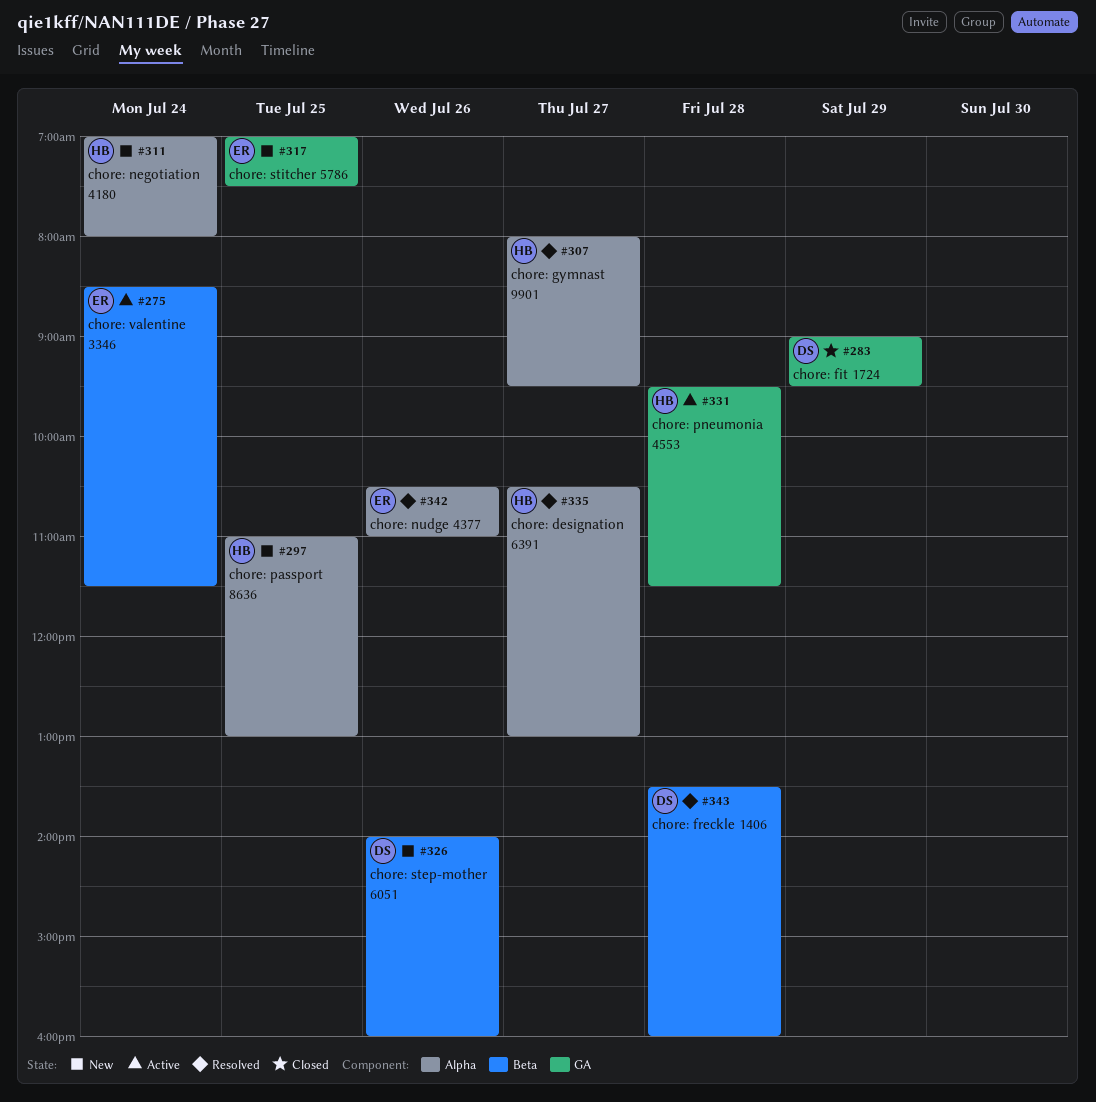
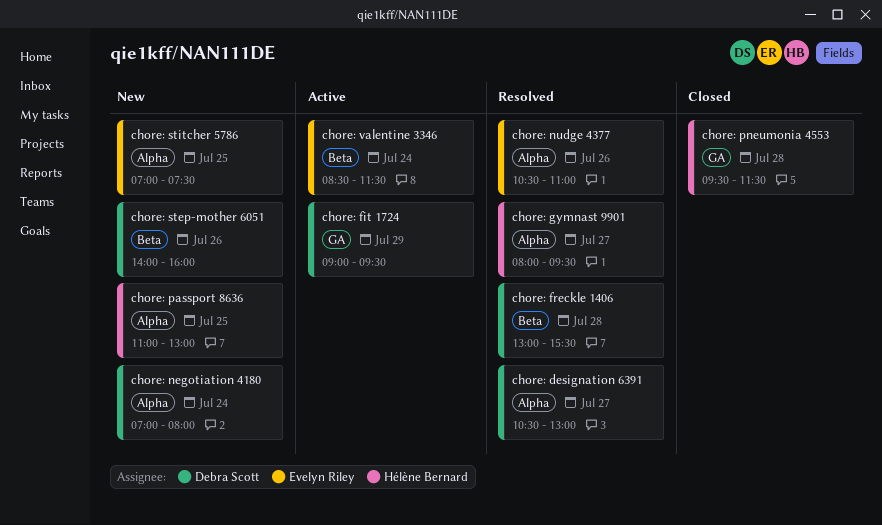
chore: designation 6391, owner: Hélène Bernard -> Debra Scott
chore: fit 1724, status: Closed -> Active
chore: freckle 1406, begins: 13:30 -> 13:00
chore: freckle 1406, ends: 16:00 -> 15:30
chore: negotiation 4180, owner: Hélène Bernard -> Debra Scott
chore: pneumonia 4553, status: Active -> Closed
chore: stitcher 5786, label: GA -> Alpha

